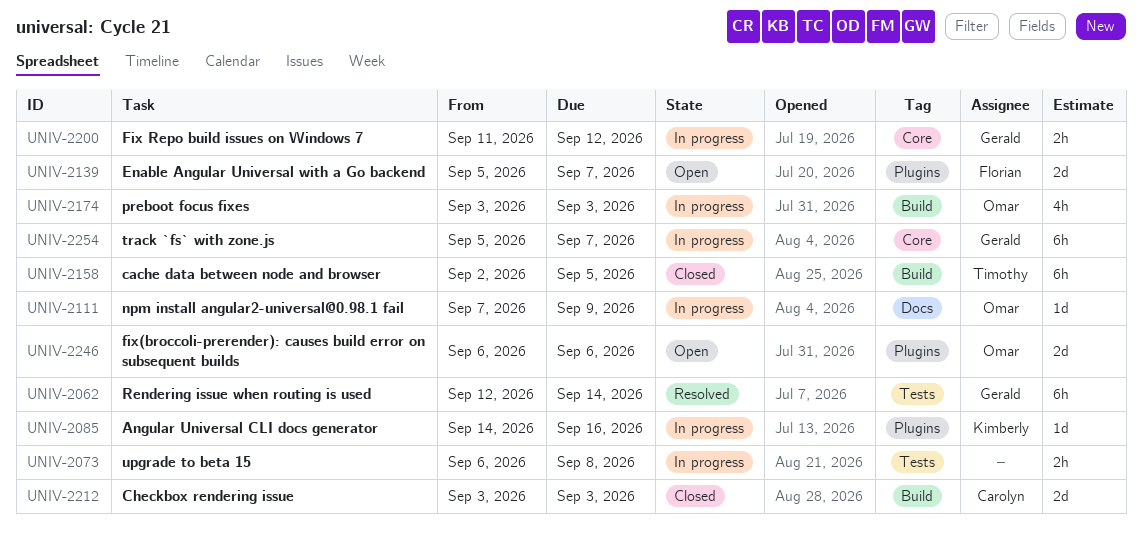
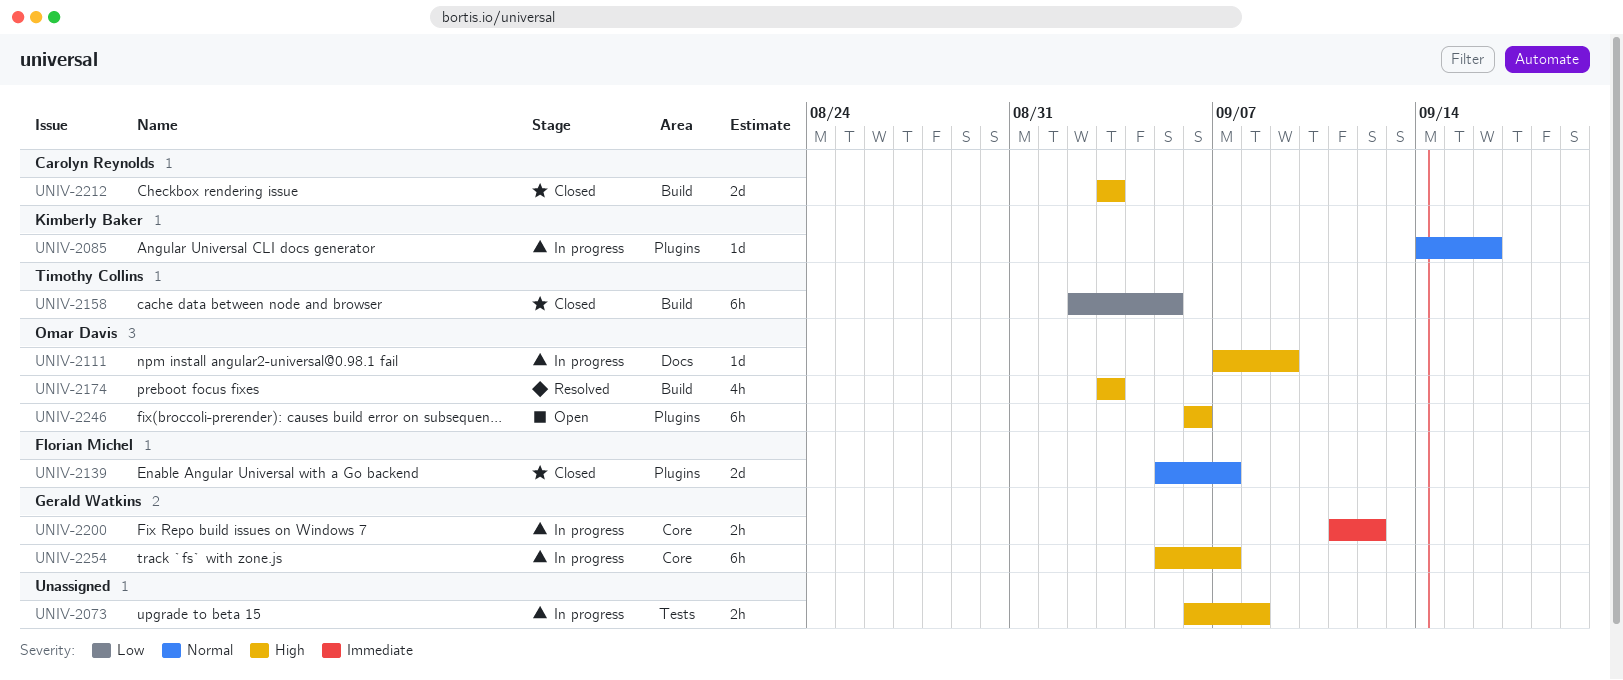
UNIV-2062: present -> none
UNIV-2139, status: Open -> Closed
UNIV-2174, status: In progress -> Resolved
UNIV-2246, estimate: 2d -> 6h

